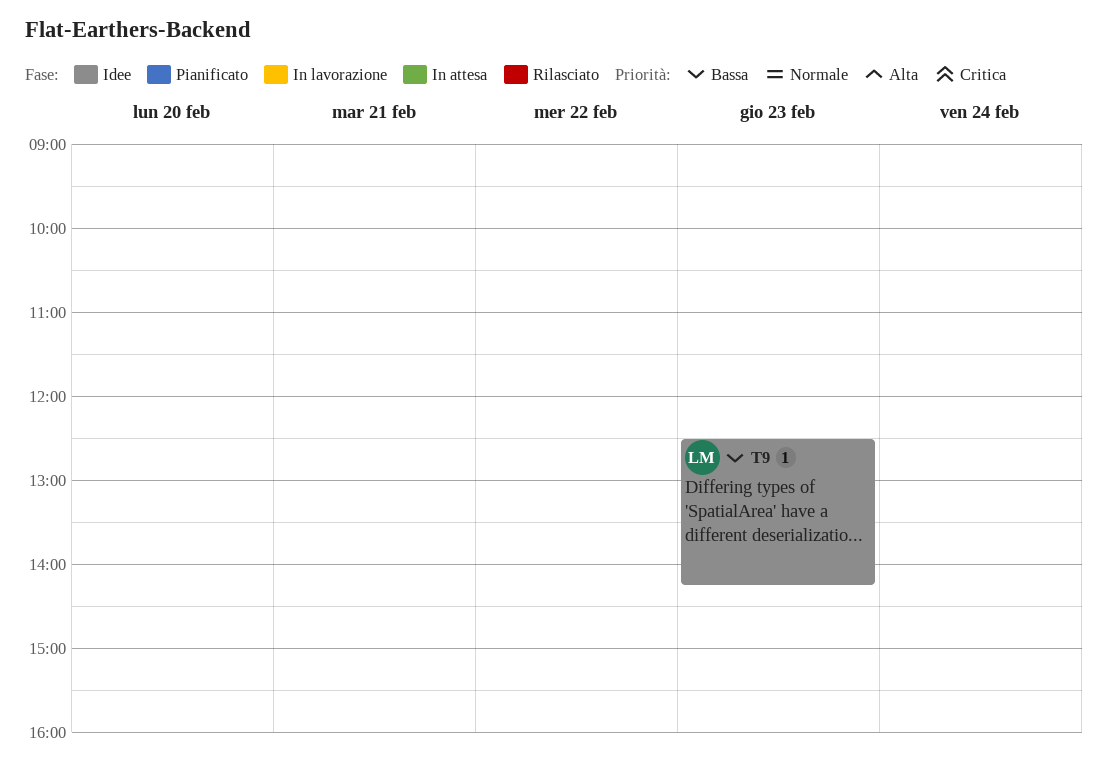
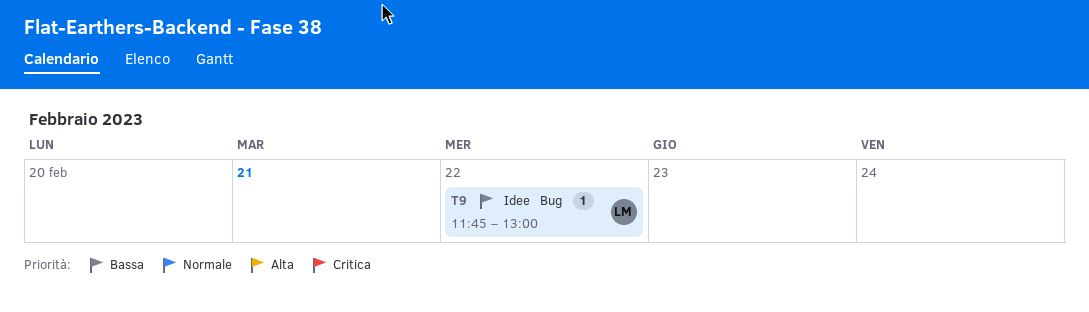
T9, day: Feb 23 -> Feb 22
T9, begins: 12:30 -> 11:45
T9, ends: 14:15 -> 13:00

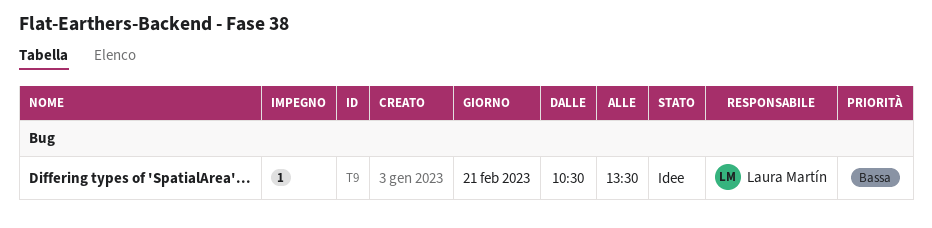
T9, day: Feb 22 -> Feb 21
T9, begins: 11:45 -> 10:30
T9, ends: 13:00 -> 13:30

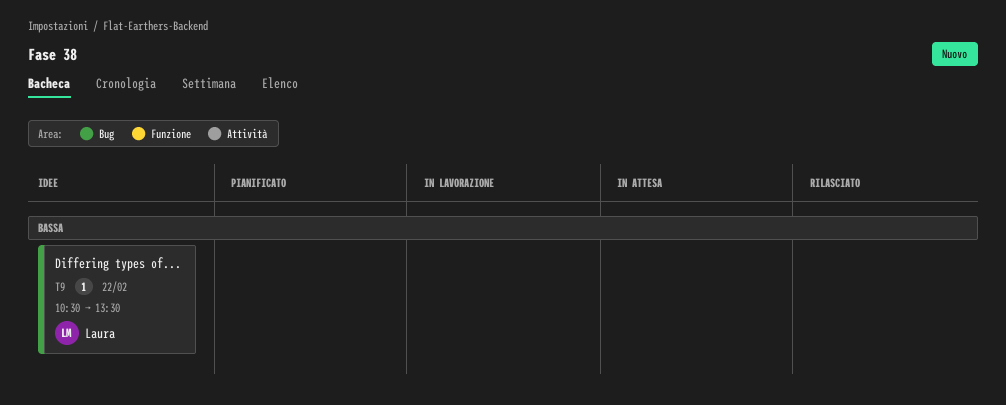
T9, day: Feb 21 -> Feb 22

